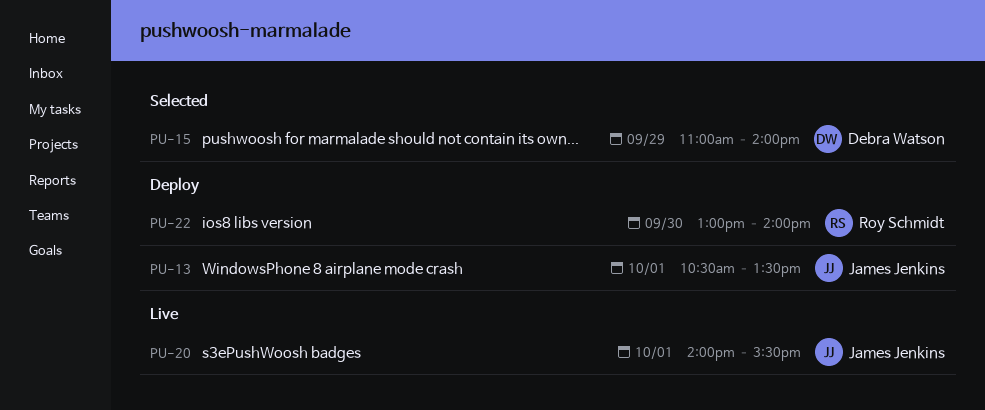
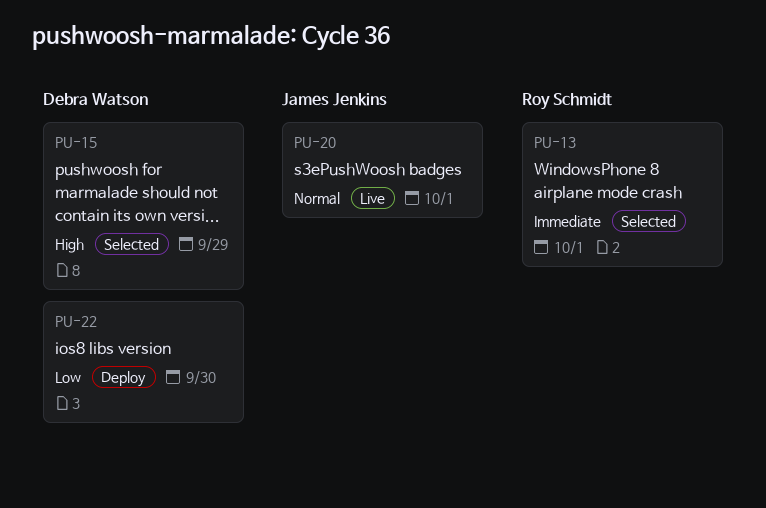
PU-13, status: Deploy -> Selected
PU-13, owner: James Jenkins -> Roy Schmidt
PU-22, owner: Roy Schmidt -> Debra Watson

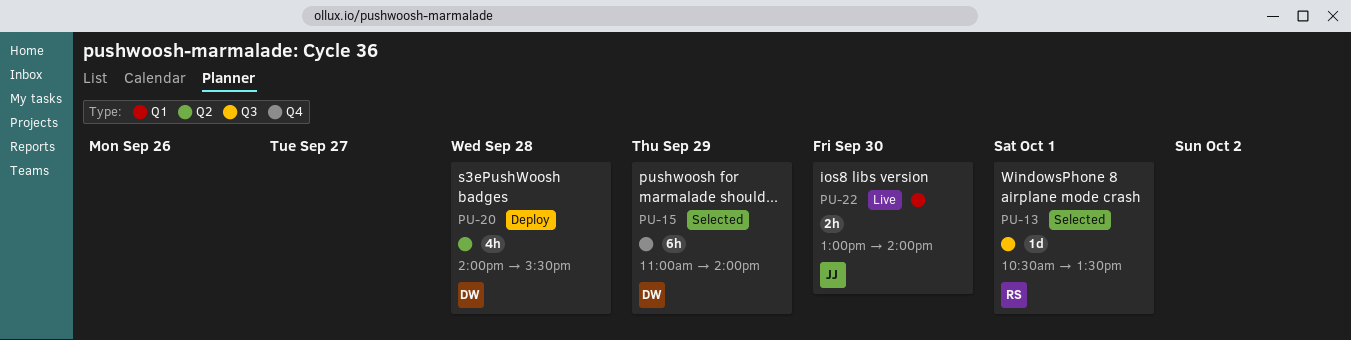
PU-20, status: Live -> Deploy
PU-20, owner: James Jenkins -> Debra Watson
PU-20, day: Oct 1 -> Sep 28
PU-22, status: Deploy -> Live
PU-22, owner: Debra Watson -> James Jenkins

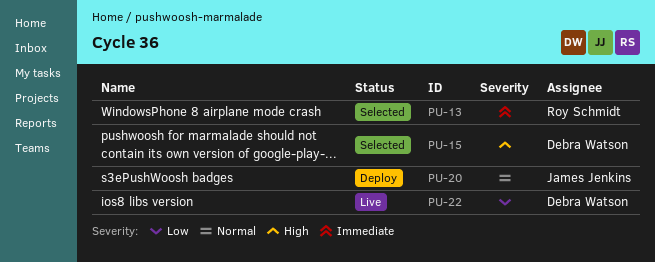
PU-20, owner: Debra Watson -> James Jenkins
PU-22, owner: James Jenkins -> Debra Watson

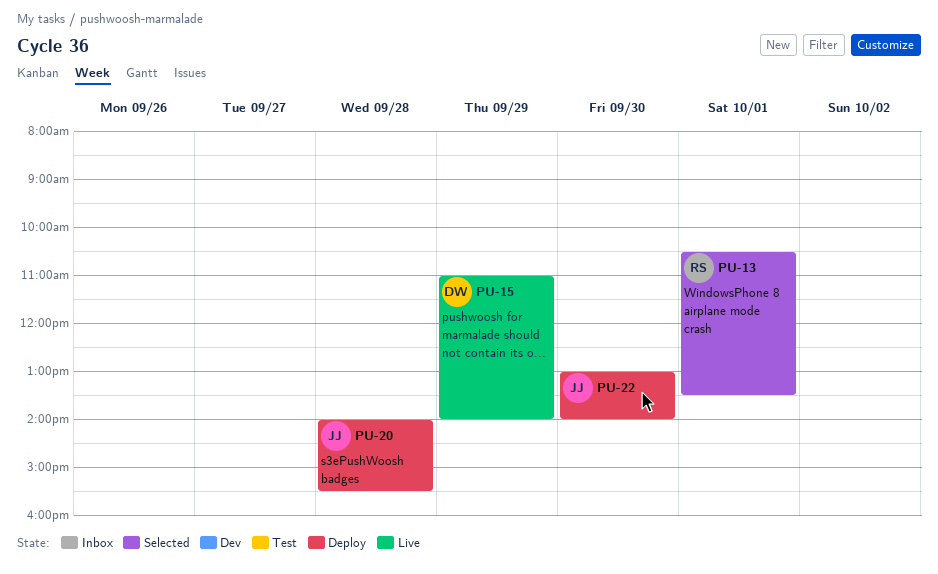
PU-15, status: Selected -> Live
PU-22, status: Live -> Deploy
PU-22, owner: Debra Watson -> James Jenkins

